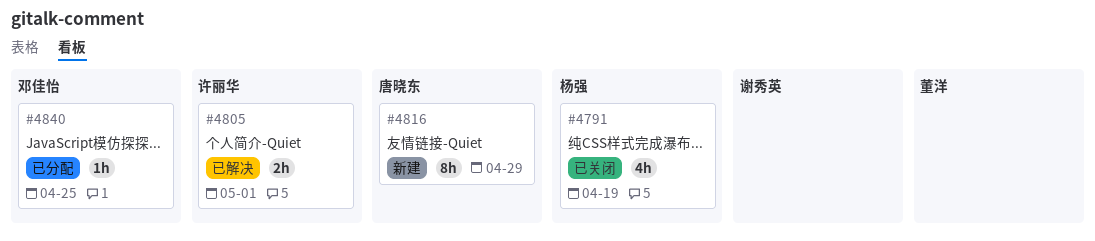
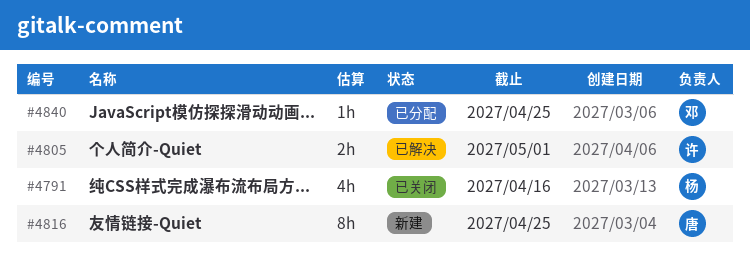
#4791, due: Apr 19 -> Apr 16
#4816, due: Apr 29 -> Apr 25

